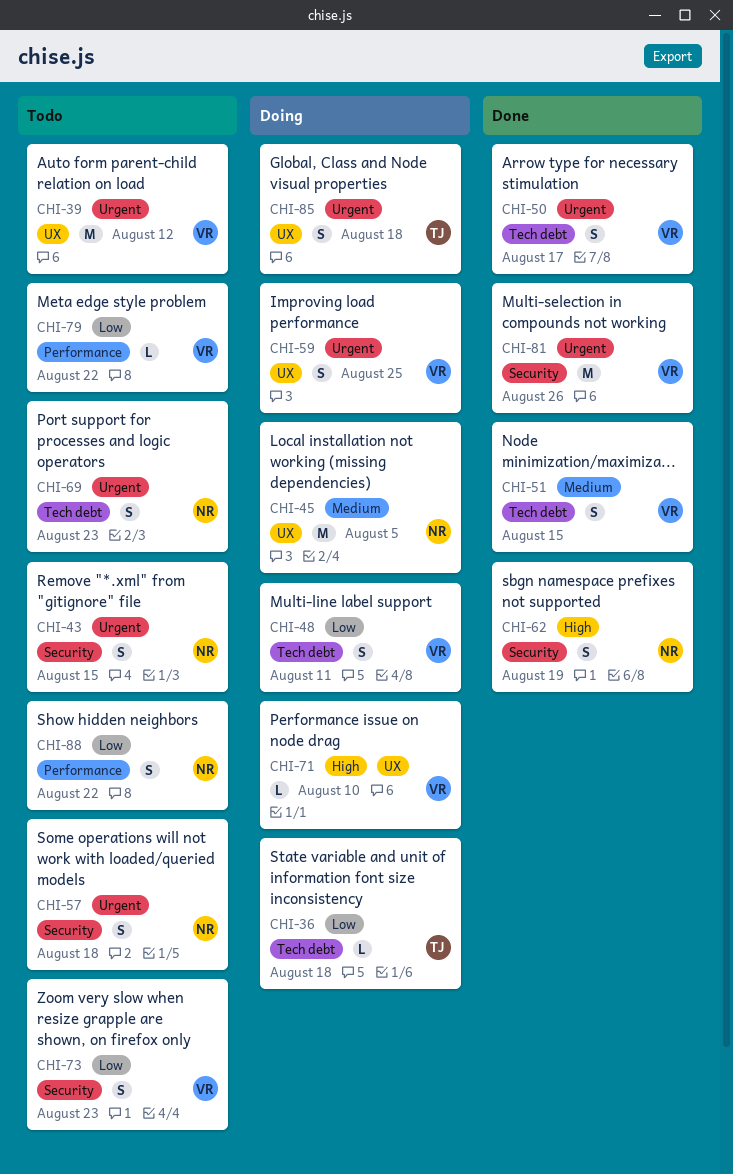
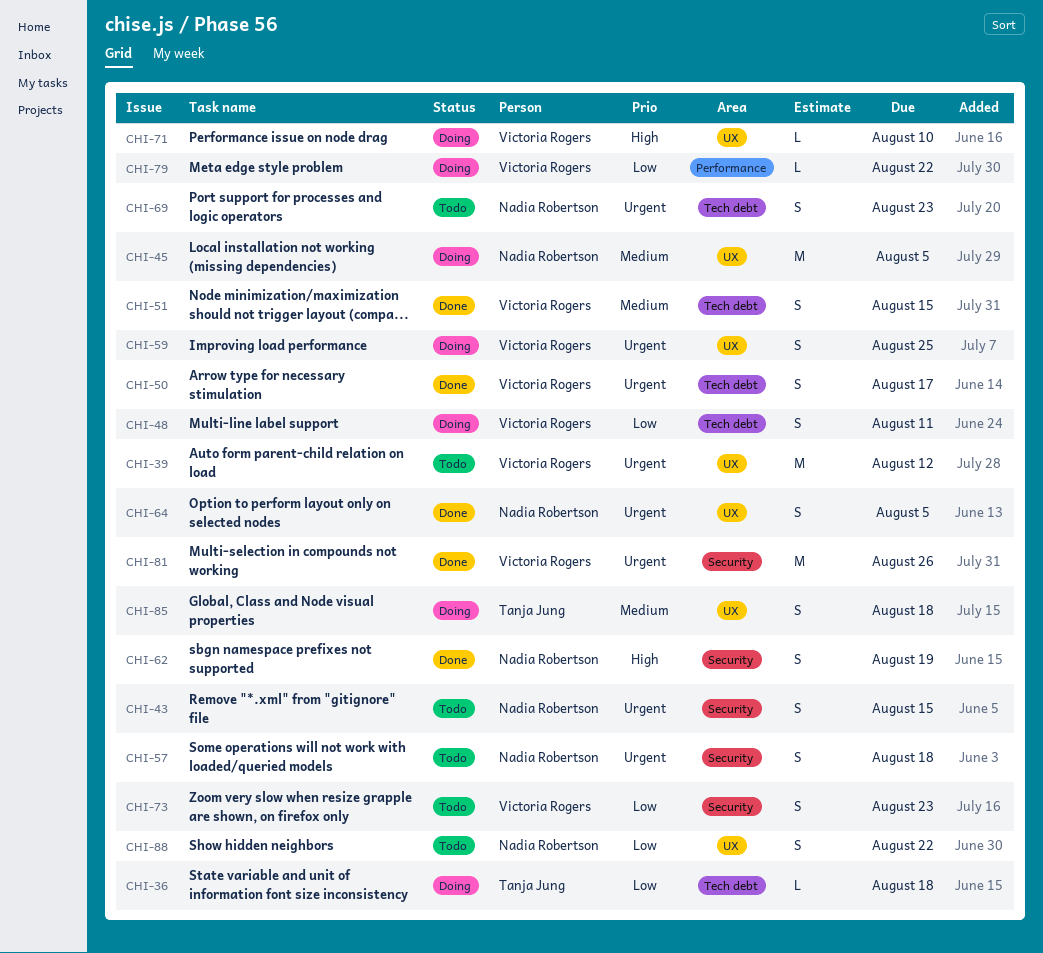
CHI-64: none -> present
CHI-79, status: Todo -> Doing
CHI-85, priority: Urgent -> Medium
CHI-88, label: Performance -> UX

